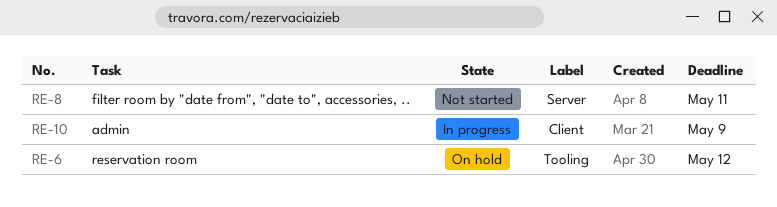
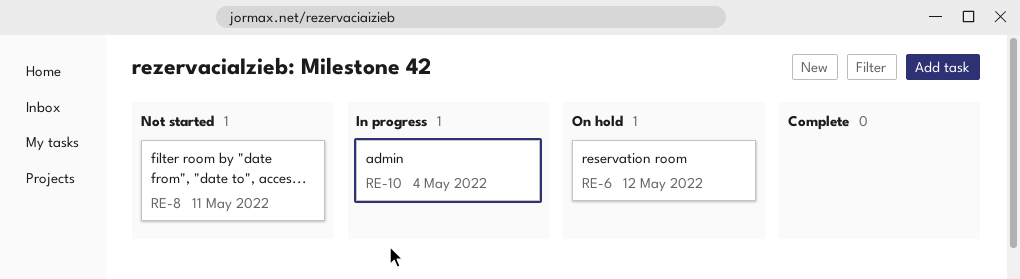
RE-10, due: May 9 -> May 4

